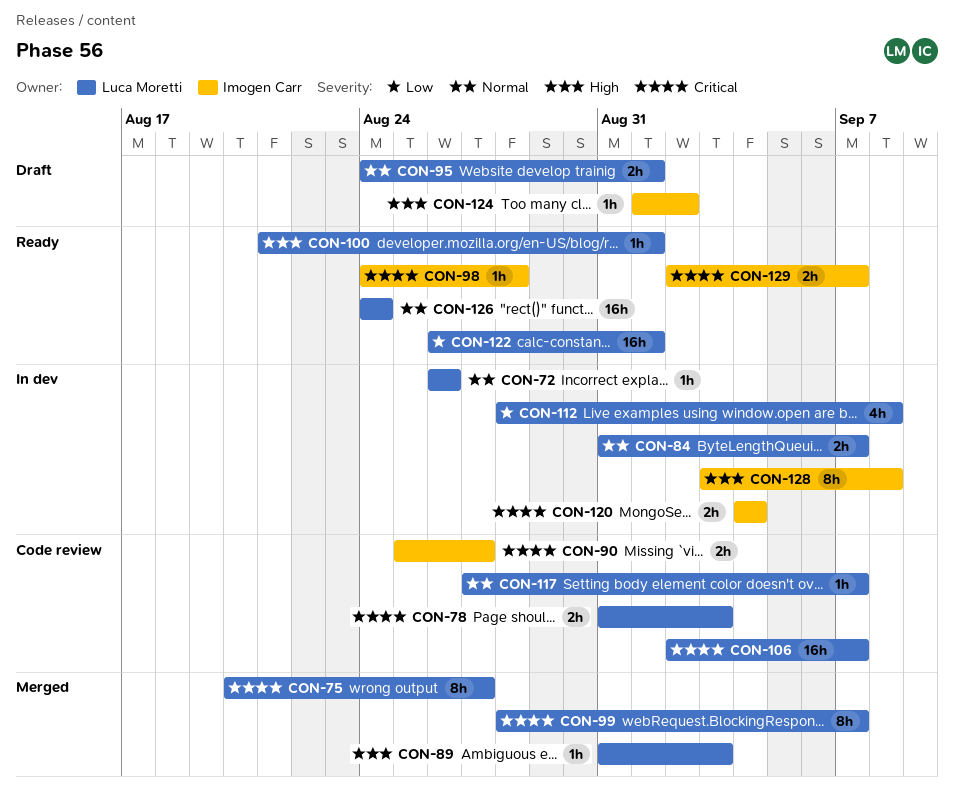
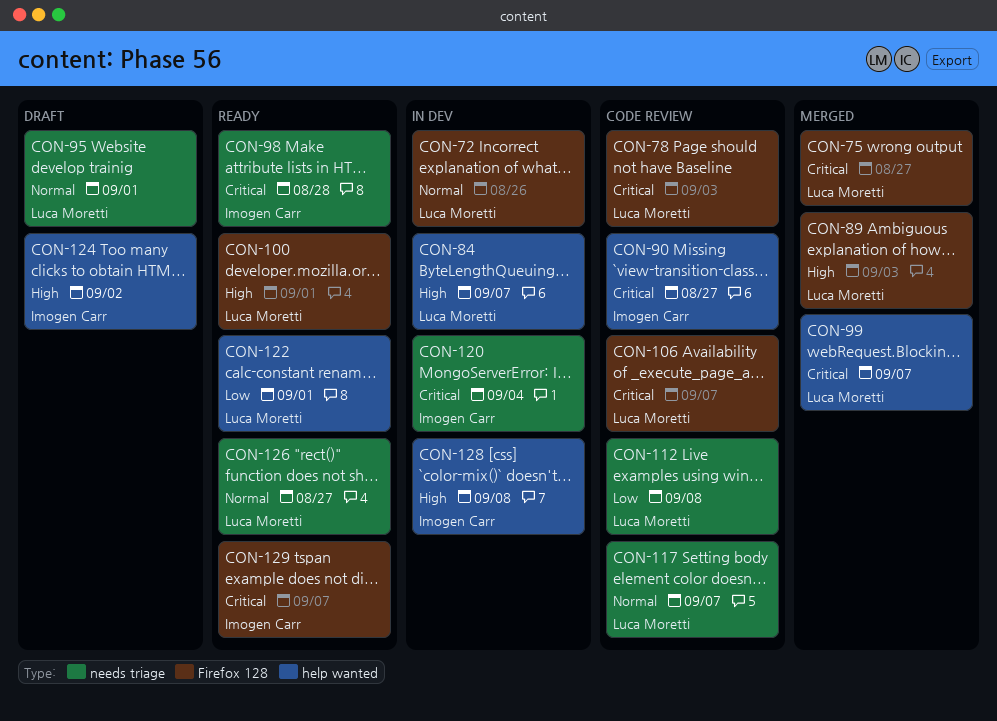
CON-84, priority: Normal -> High
CON-112, status: In dev -> Code review
CON-126, due: Aug 24 -> Aug 27

